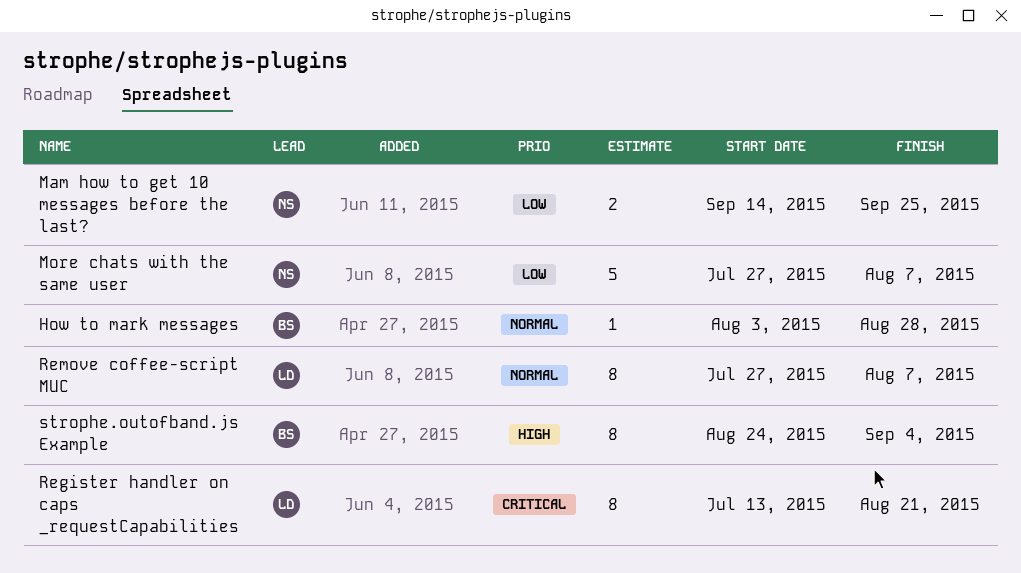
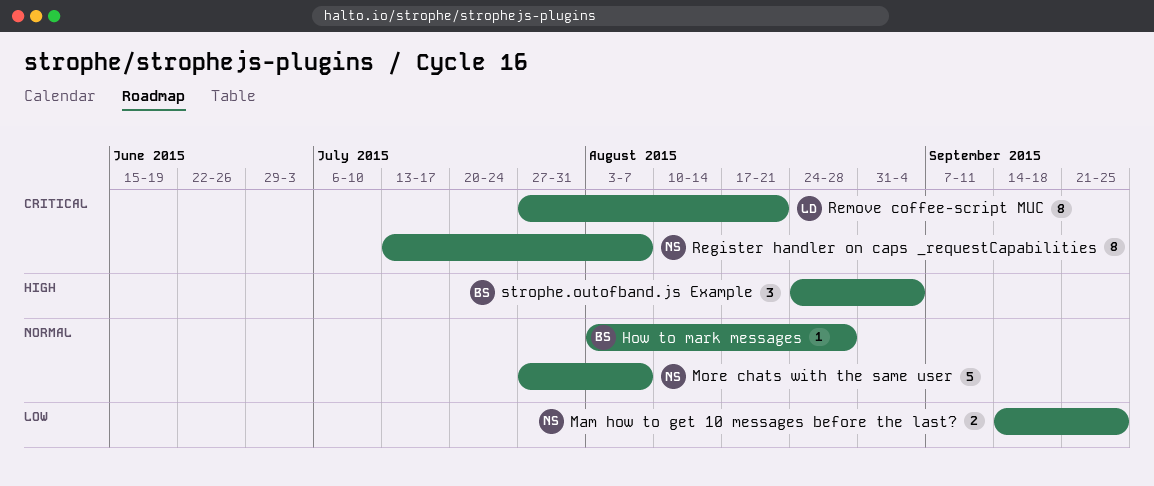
More chats with the same user, priority: Low -> Normal
Register handler on caps _requestCapabilities, owner: LD -> NS
Register handler on caps _requestCapabilities, due: Aug 21 -> Aug 7
Remove coffee-script MUC, priority: Normal -> Critical
Remove coffee-script MUC, due: Aug 7 -> Aug 21
strophe.outofband.js Example, estimate: 8 -> 3

